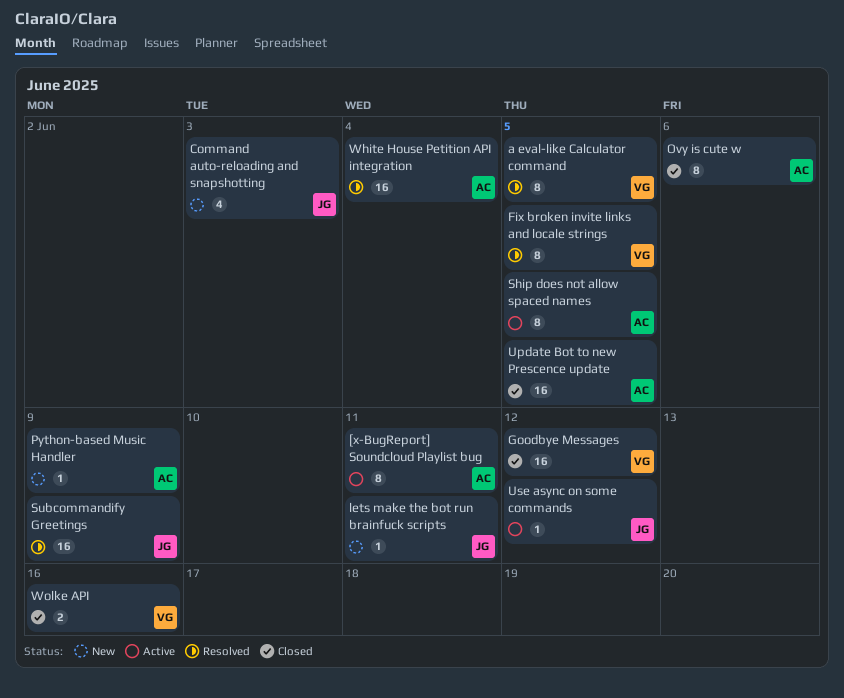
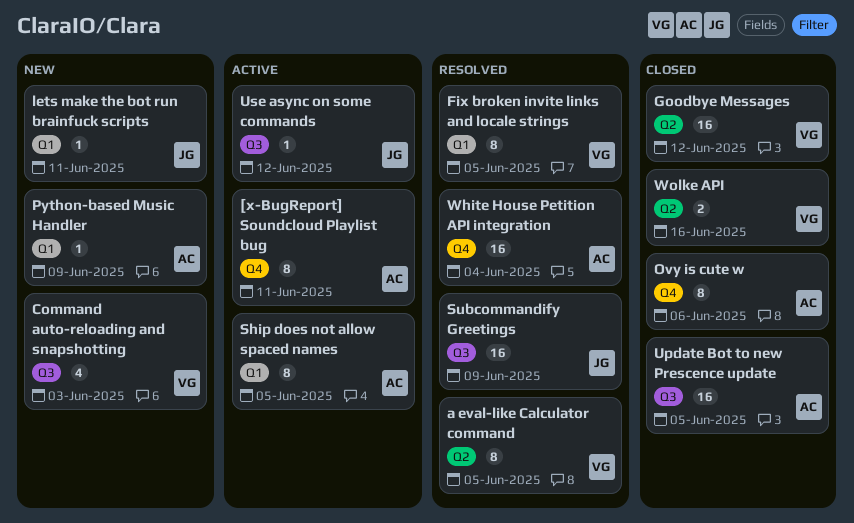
Command auto-reloading and snapshotting, owner: JG -> VG

